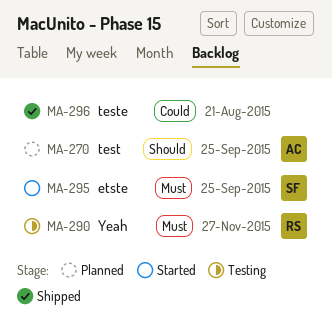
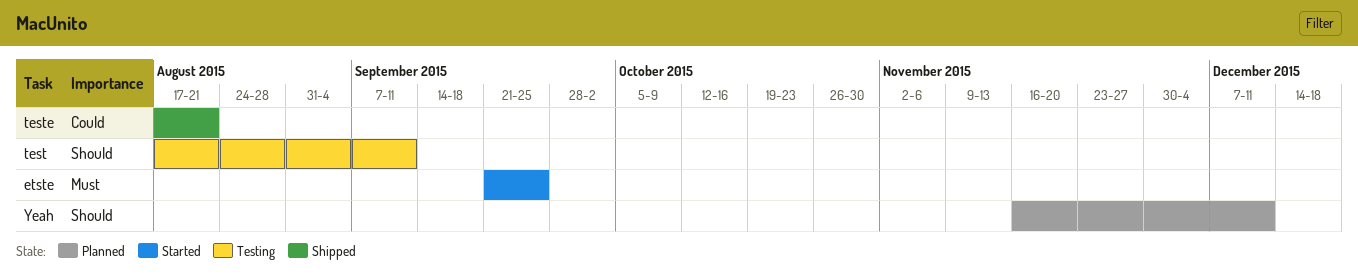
test, status: Planned -> Testing
test, due: Sep 25 -> Sep 11
Yeah, status: Testing -> Planned
Yeah, priority: Must -> Should
Yeah, due: Nov 27 -> Dec 11

